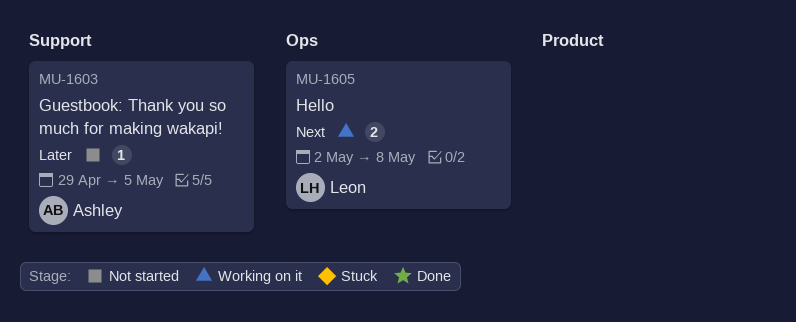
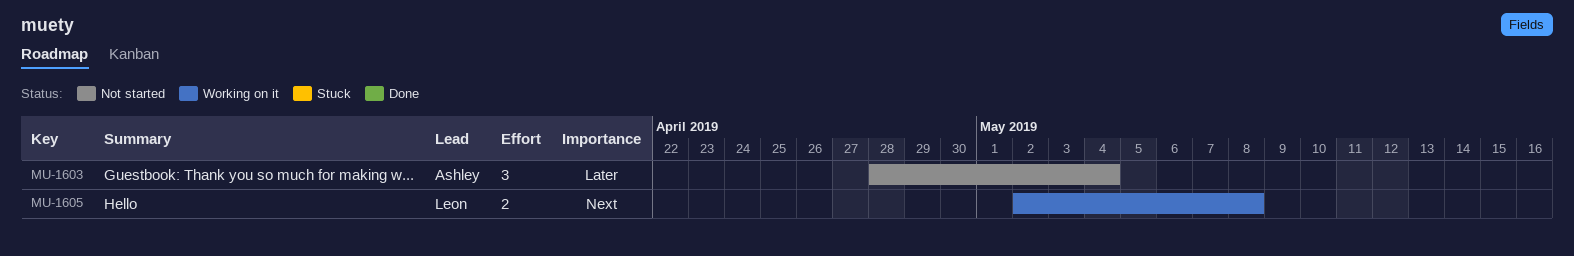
MU-1603, estimate: 1 -> 3
MU-1603, start: Apr 29 -> Apr 28
MU-1603, due: May 5 -> May 4

